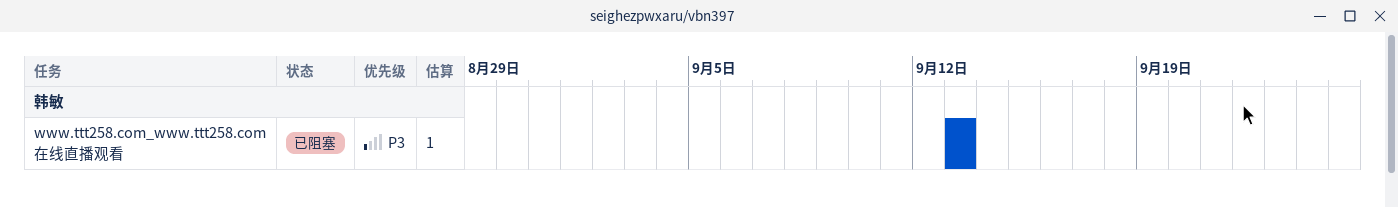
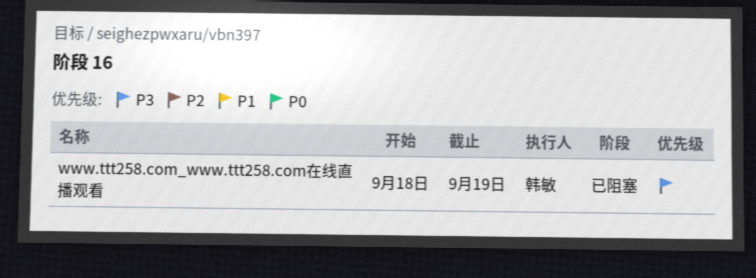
www.ttt258.com_www.ttt258.com在线直播观看, start: Sep 13 -> Sep 18
www.ttt258.com_www.ttt258.com在线直播观看, due: Sep 13 -> Sep 19

